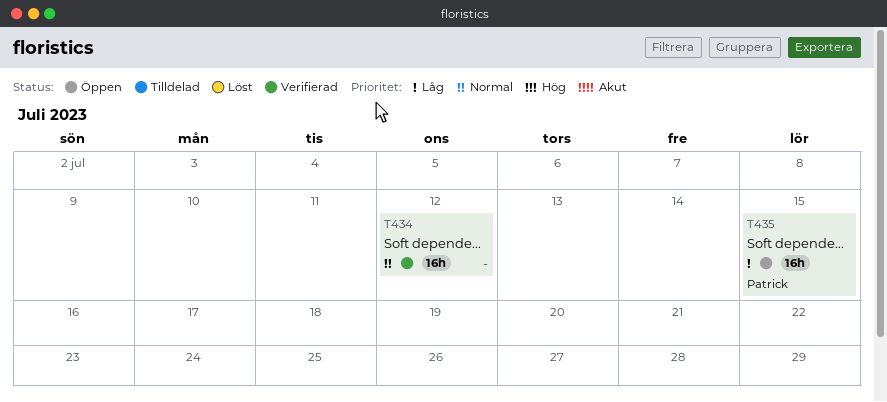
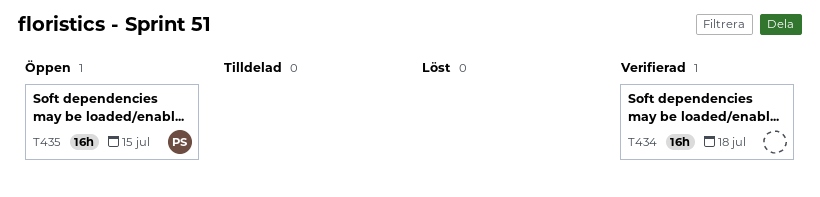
T434, due: Jul 12 -> Jul 18

